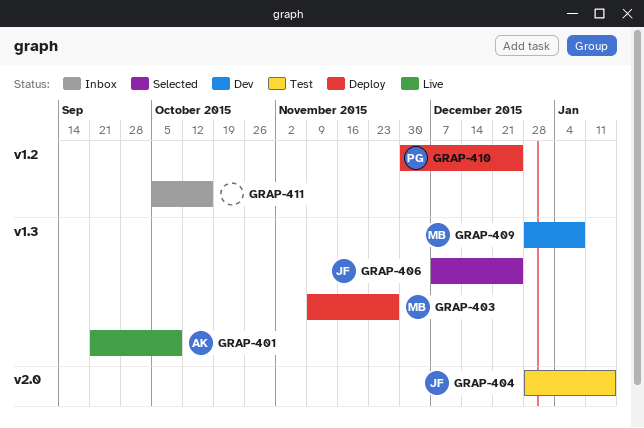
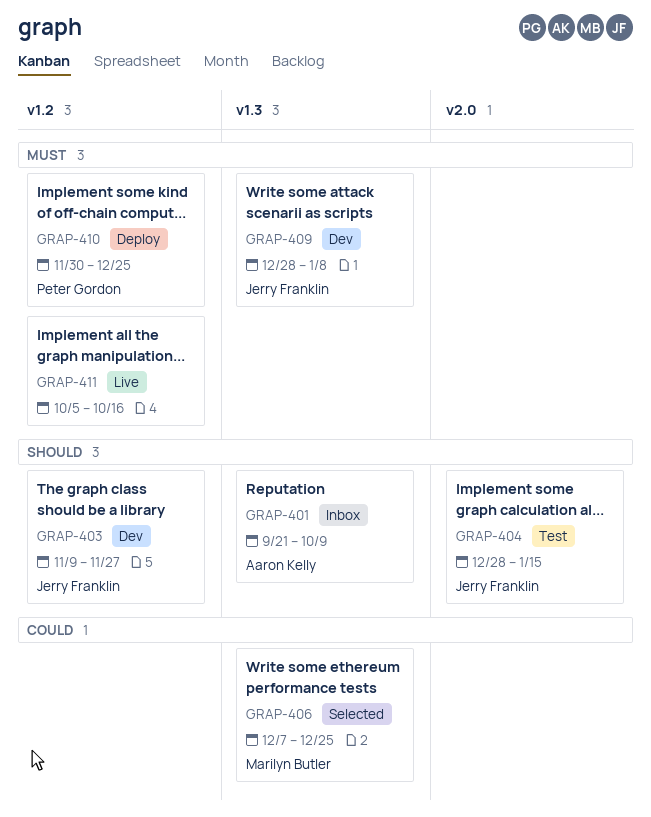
GRAP-401, status: Live -> Inbox
GRAP-403, status: Deploy -> Dev
GRAP-403, owner: Marilyn Butler -> Jerry Franklin
GRAP-403, label: v1.3 -> v1.2
GRAP-406, owner: Jerry Franklin -> Marilyn Butler
GRAP-409, owner: Marilyn Butler -> Jerry Franklin
GRAP-411, status: Inbox -> Live

